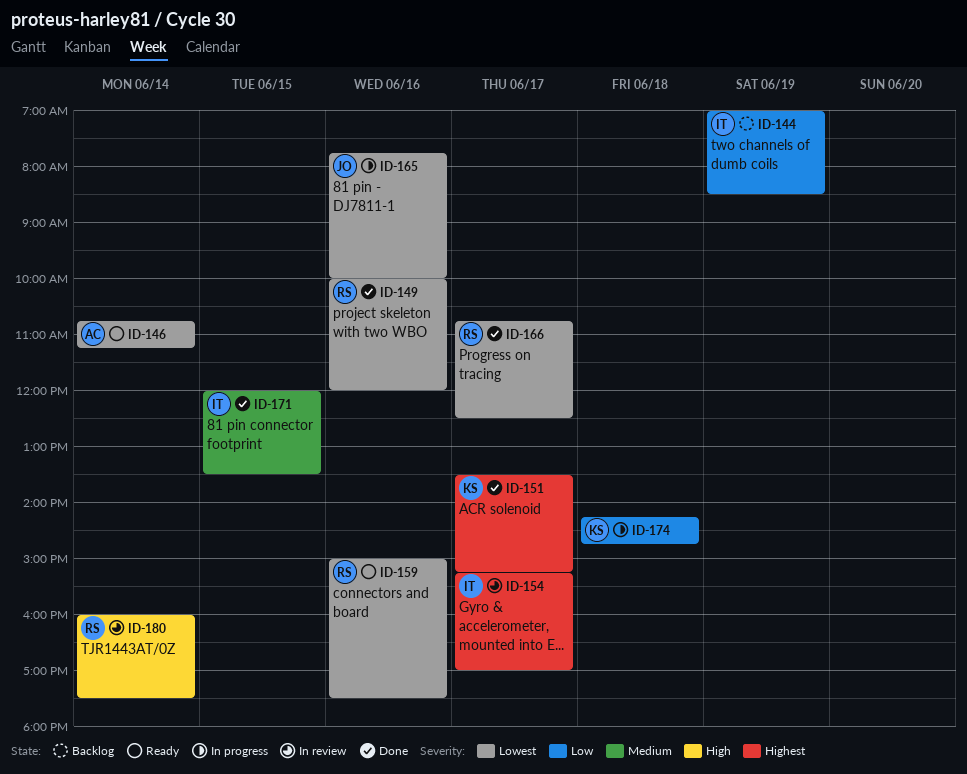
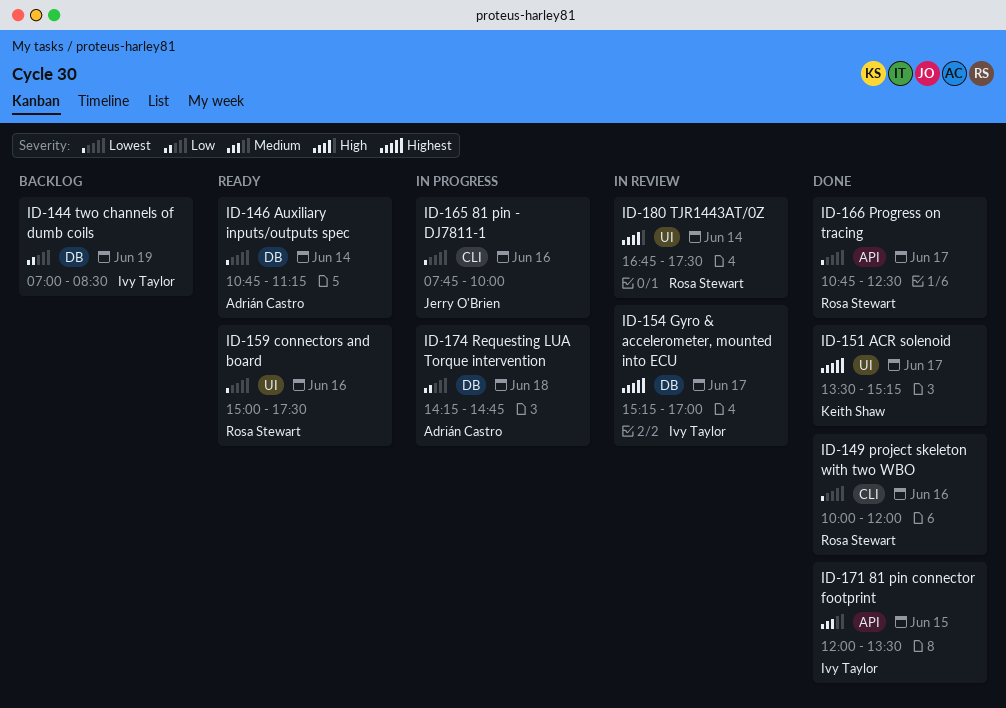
ID-174, owner: Keith Shaw -> Adrián Castro
ID-180, begins: 16:00 -> 16:45

